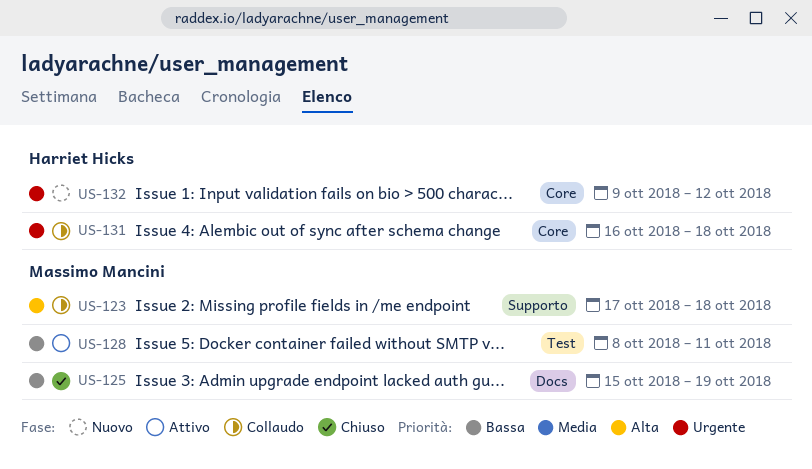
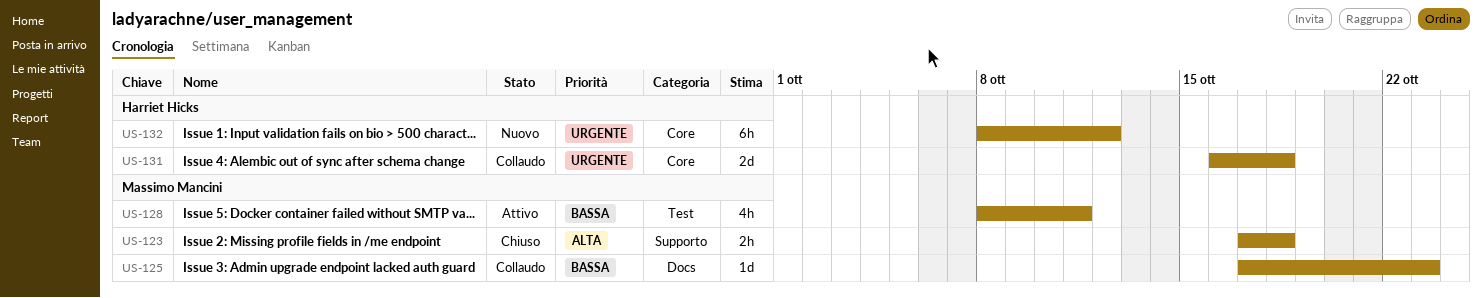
US-123, status: Collaudo -> Chiuso
US-125, status: Chiuso -> Collaudo
US-125, start: Oct 15 -> Oct 17
US-125, due: Oct 19 -> Oct 23
US-132, start: Oct 9 -> Oct 8

